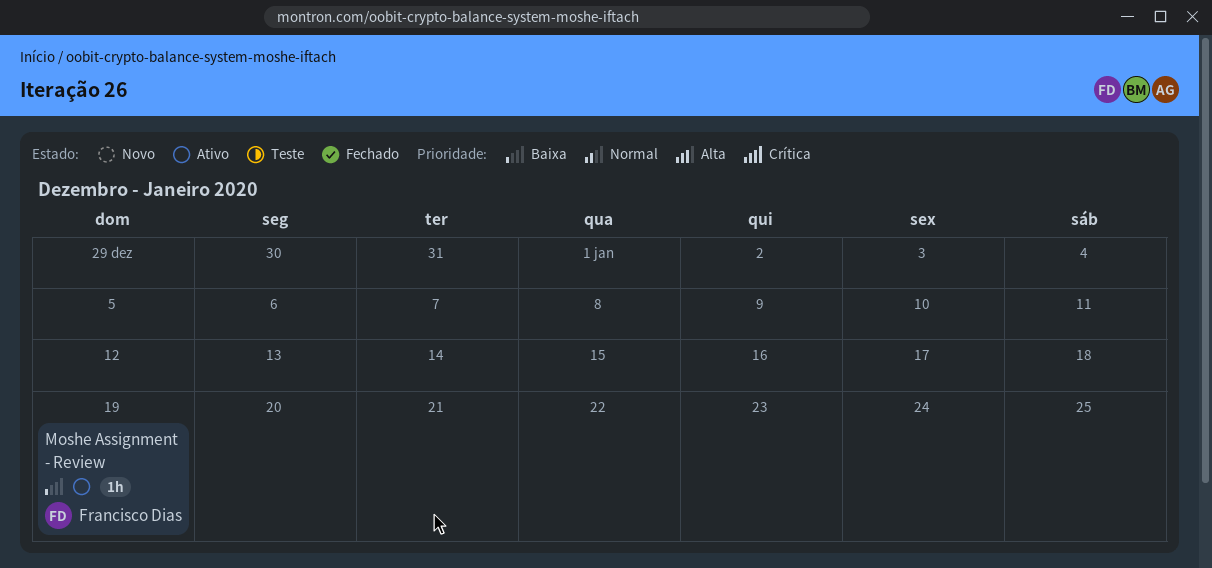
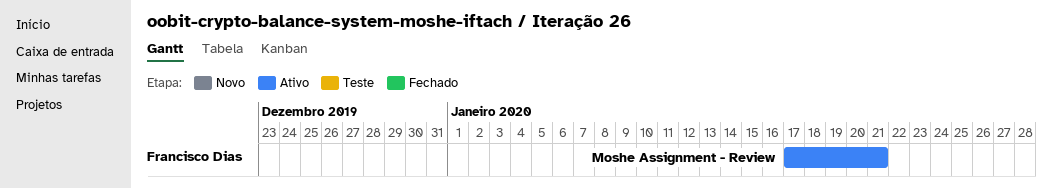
Moshe Assignment - Review, due: Jan 19 -> Jan 21

